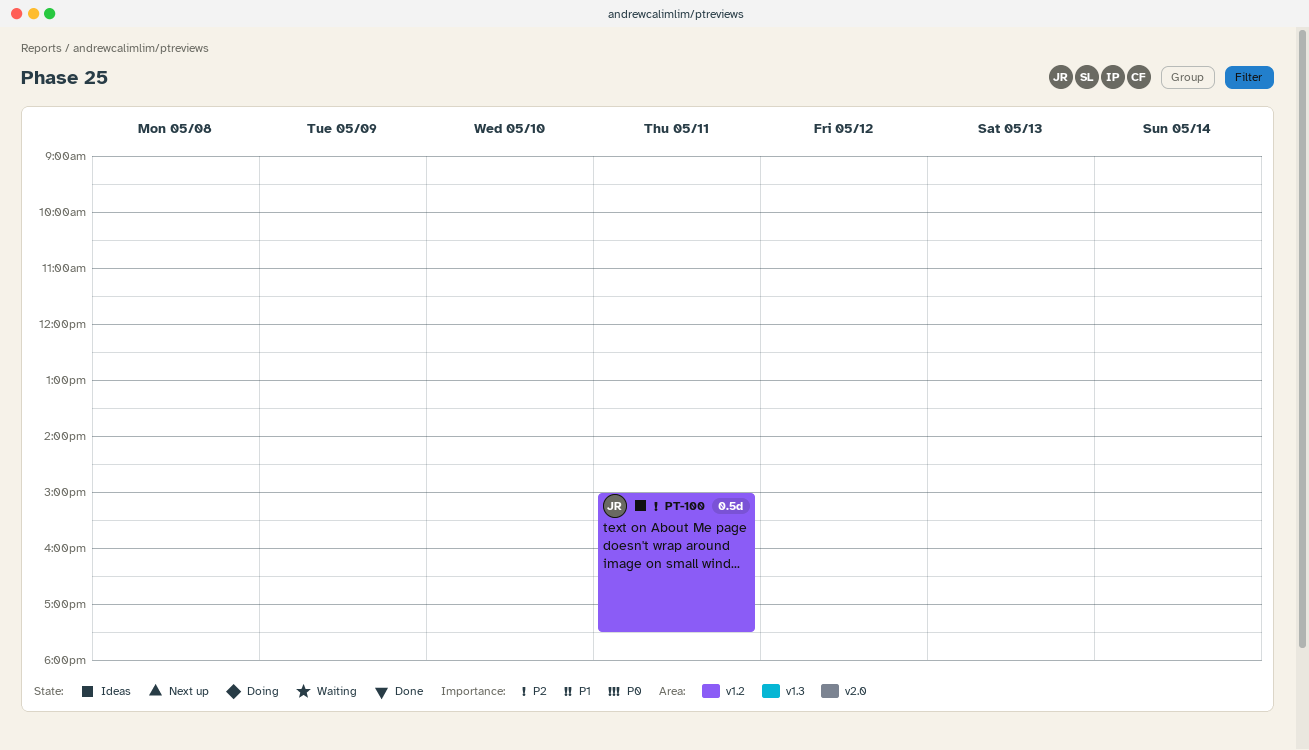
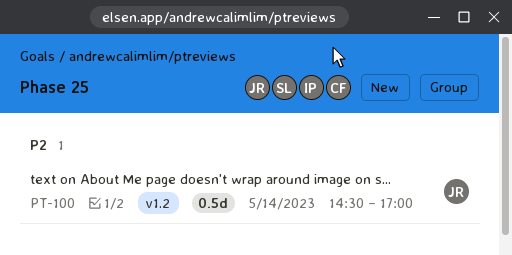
PT-100, day: May 11 -> May 14
PT-100, begins: 15:00 -> 14:30
PT-100, ends: 17:30 -> 17:00

